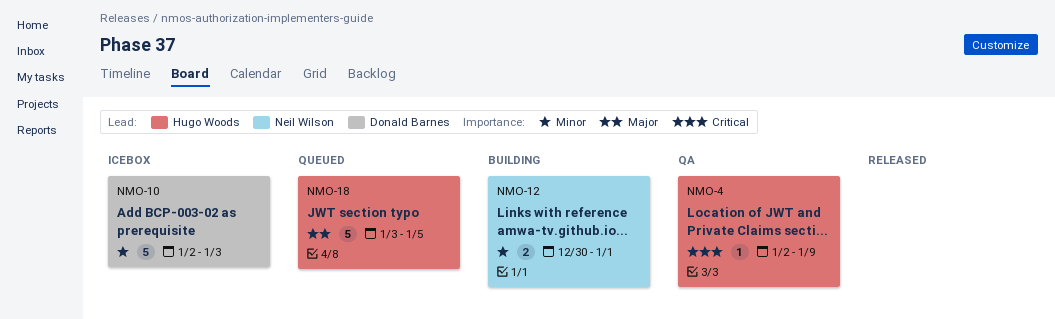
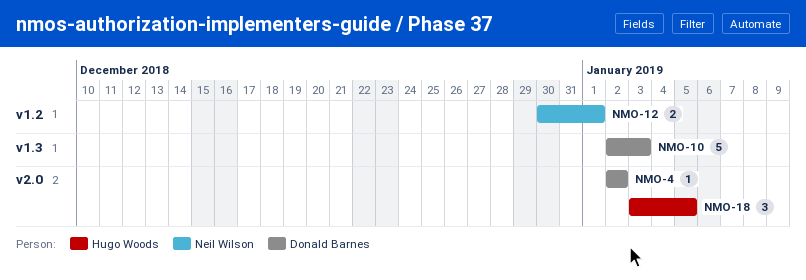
NMO-4, owner: Hugo Woods -> Donald Barnes
NMO-4, due: Jan 9 -> Jan 2
NMO-18, estimate: 5 -> 3

